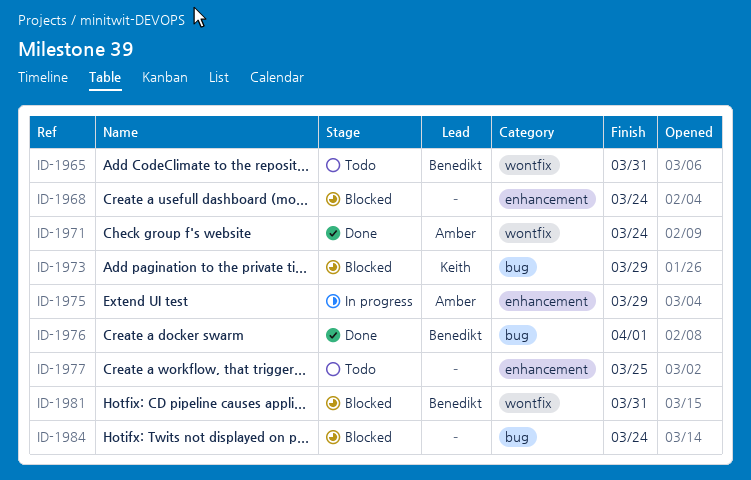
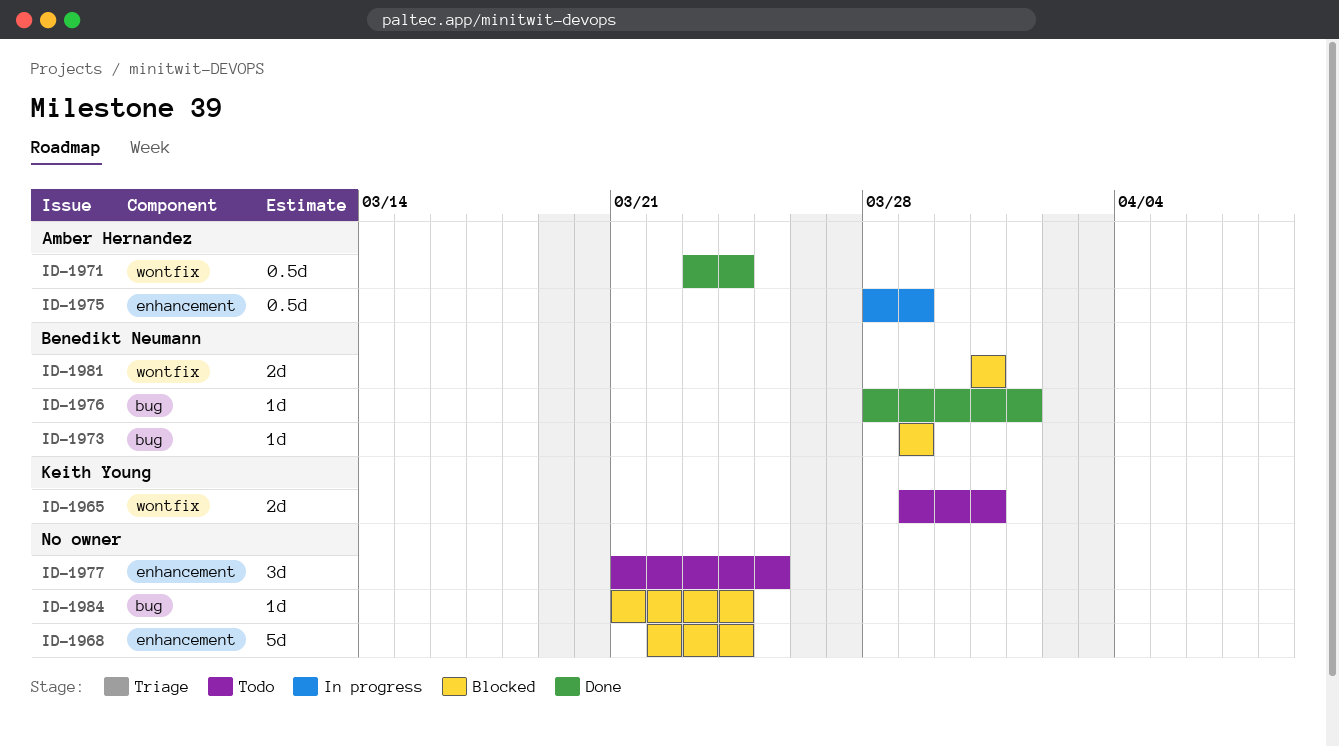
ID-1965, owner: Benedikt Neumann -> Keith Young
ID-1973, owner: Keith Young -> Benedikt Neumann

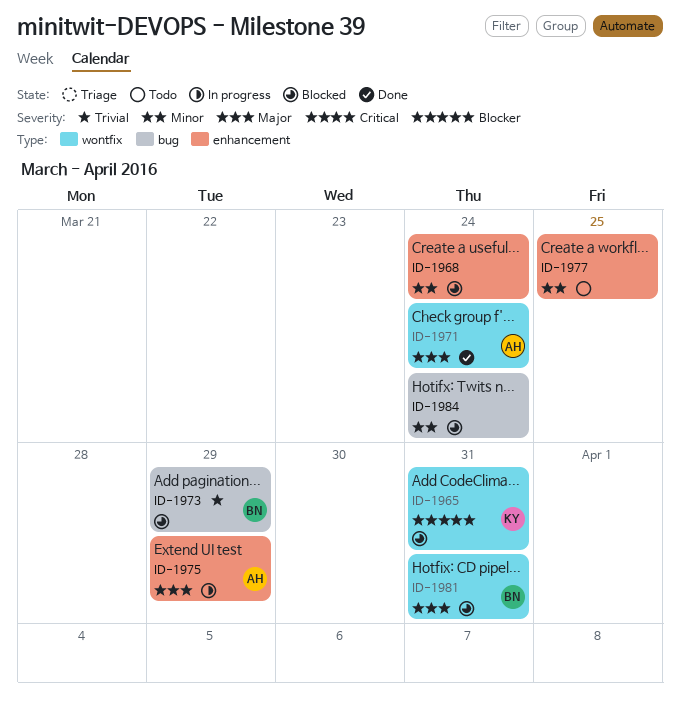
ID-1965, status: Todo -> Blocked
ID-1976: present -> none

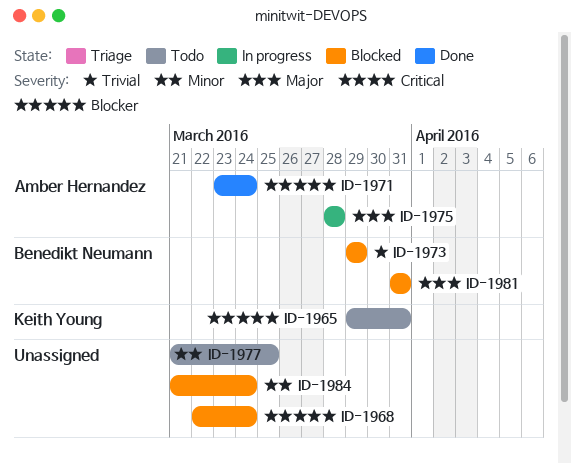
ID-1965, status: Blocked -> Todo
ID-1968, priority: Minor -> Blocker
ID-1971, priority: Major -> Blocker
ID-1975, due: Mar 29 -> Mar 28

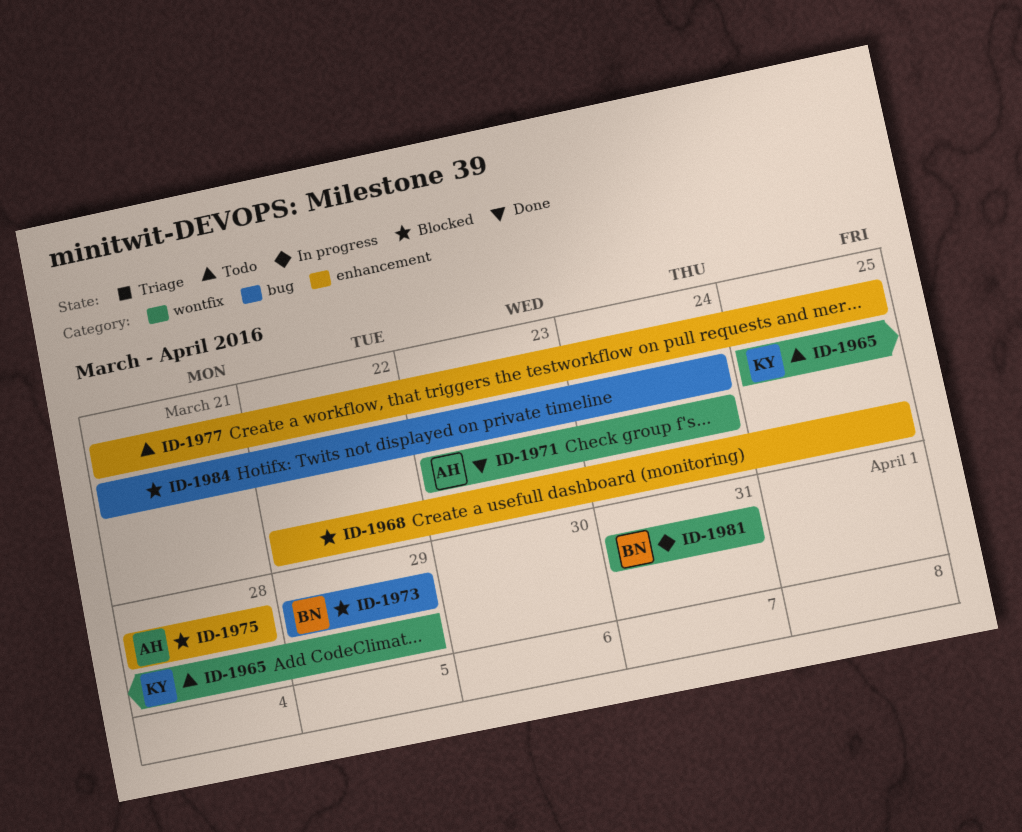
ID-1965, start: Mar 29 -> Mar 25
ID-1965, due: Mar 31 -> Mar 29
ID-1968, due: Mar 24 -> Mar 25
ID-1975, status: In progress -> Blocked
ID-1981, status: Blocked -> In progress

